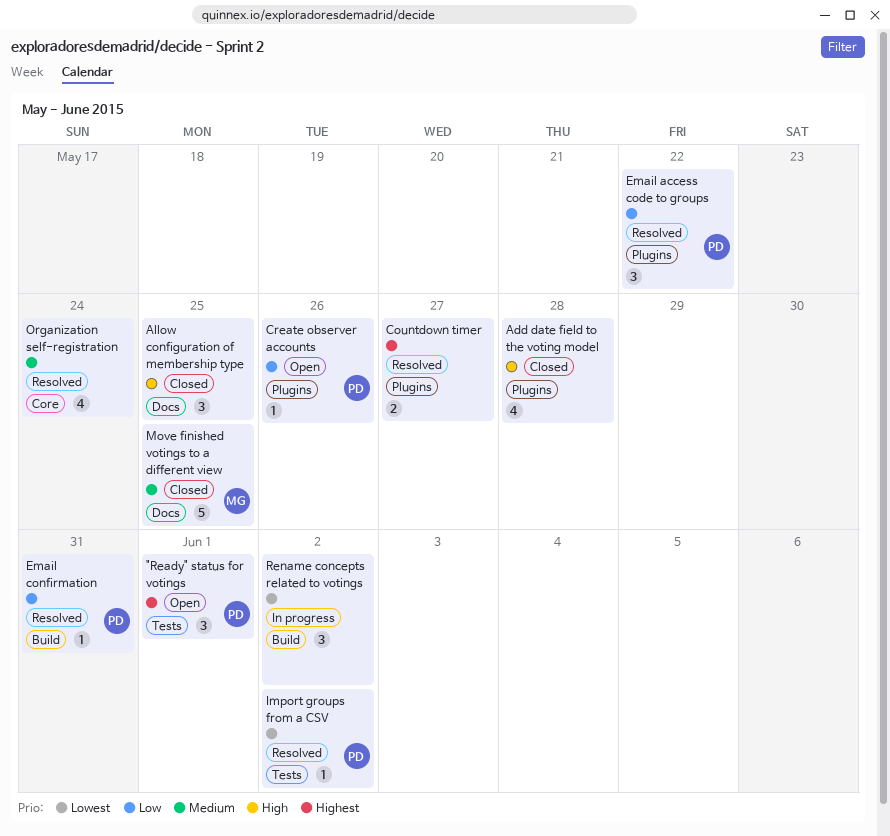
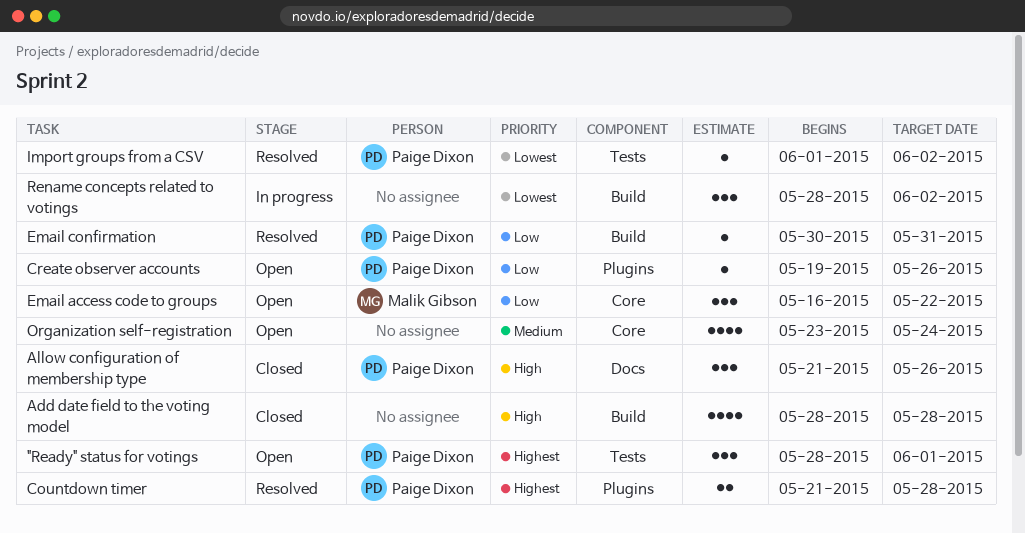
Add date field to the voting model, label: Plugins -> Build
Allow configuration of membership type, owner: none -> Paige Dixon
Allow configuration of membership type, due: May 25 -> May 26
Countdown timer, owner: none -> Paige Dixon
Countdown timer, due: May 27 -> May 28
Email access code to groups, status: Resolved -> Open
Email access code to groups, owner: Paige Dixon -> Malik Gibson
Email access code to groups, label: Plugins -> Core
Move finished votings to a different view: present -> none
Organization self-registration, status: Resolved -> Open

